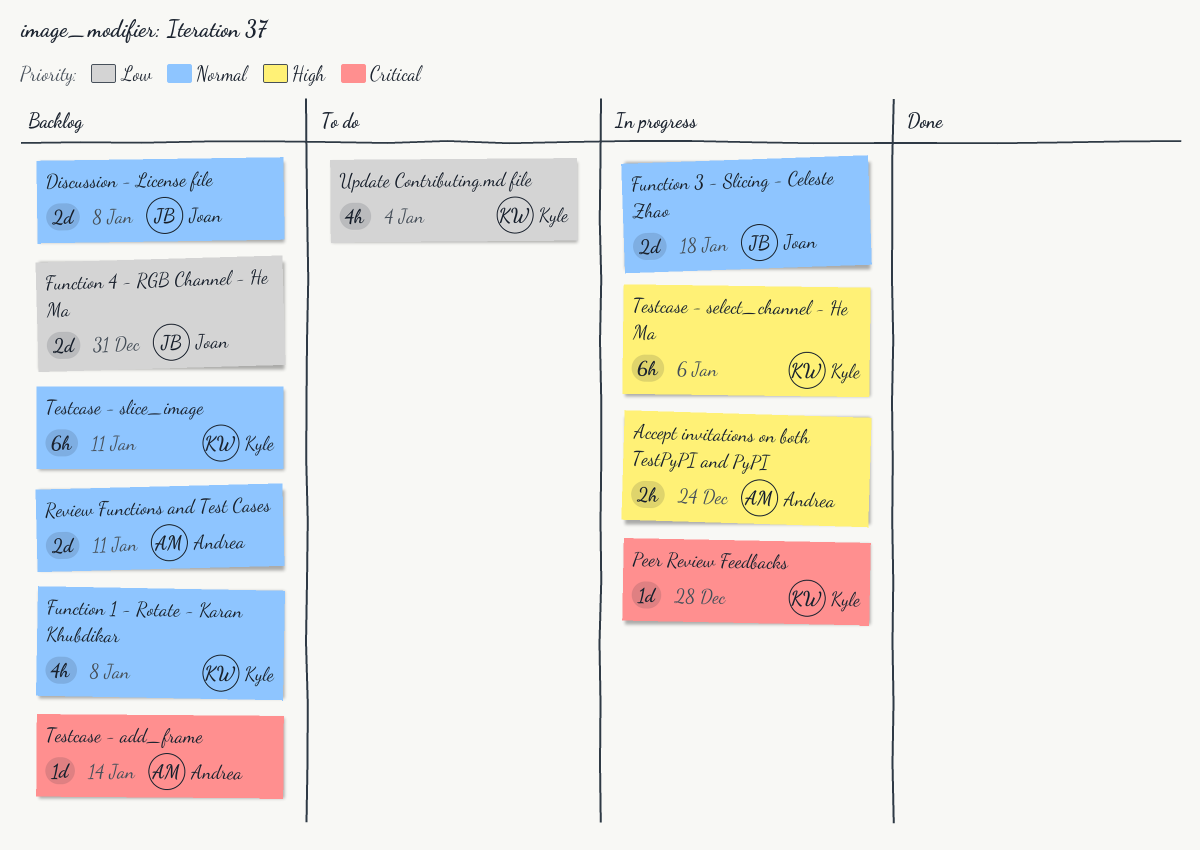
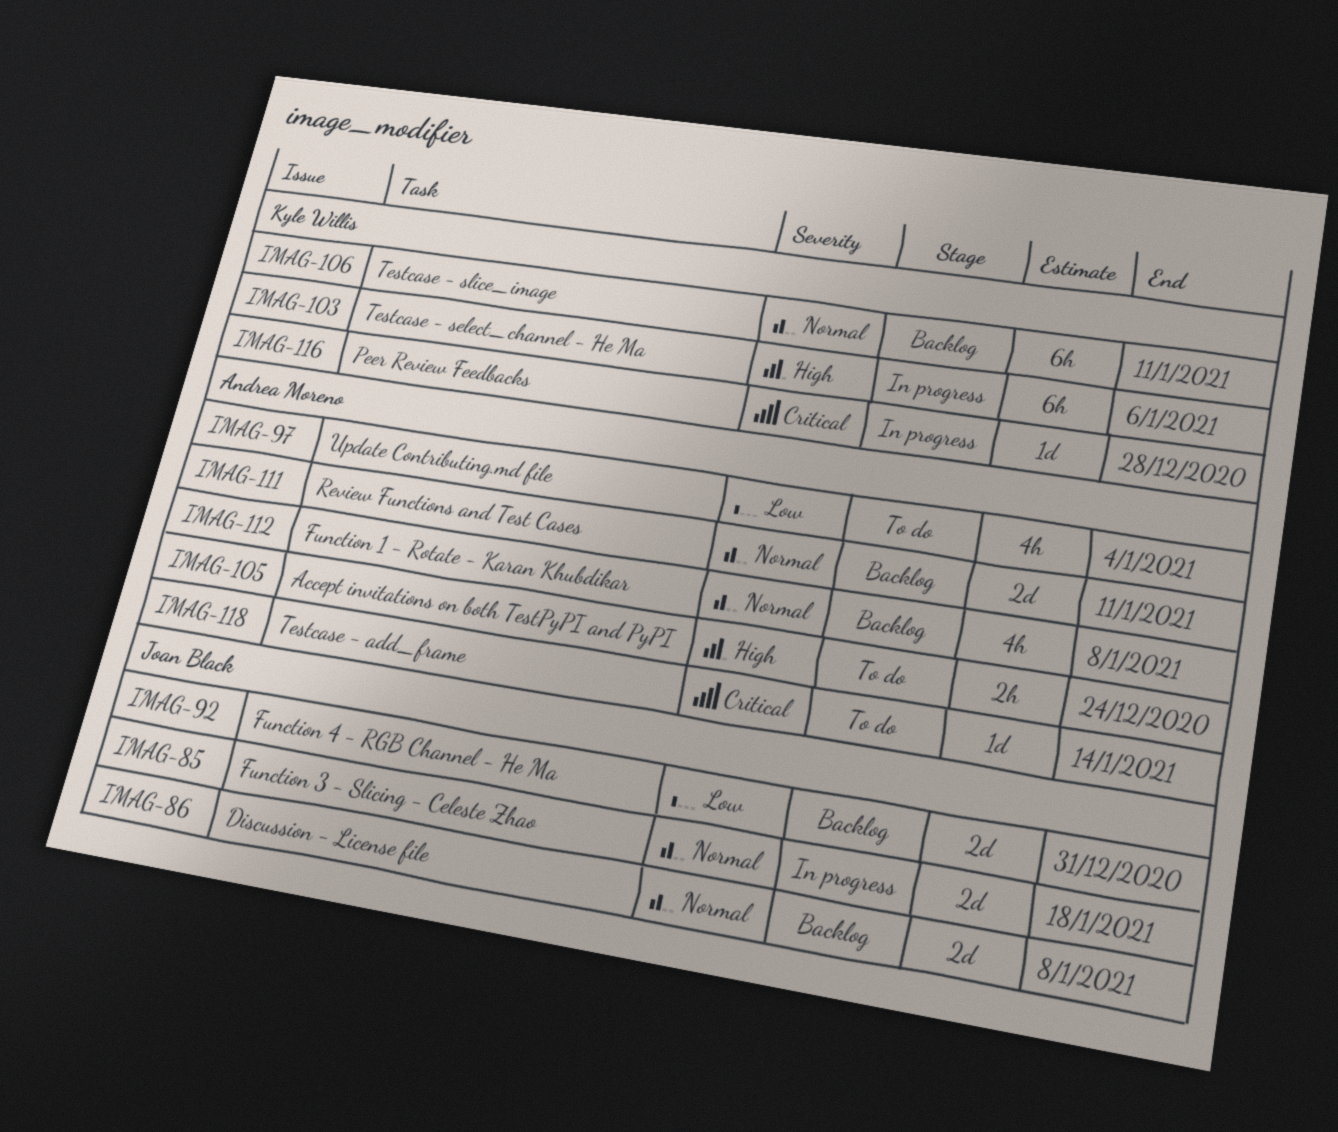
Accept invitations on both TestPyPI and PyPI, status: In progress -> To do
Function 1 - Rotate - Karan Khubdikar, owner: Kyle Willis -> Andrea Moreno
Testcase - add_frame, status: Backlog -> To do
Update Contributing.md file, owner: Kyle Willis -> Andrea Moreno

